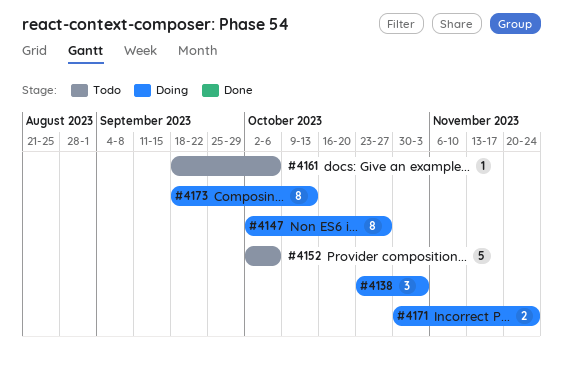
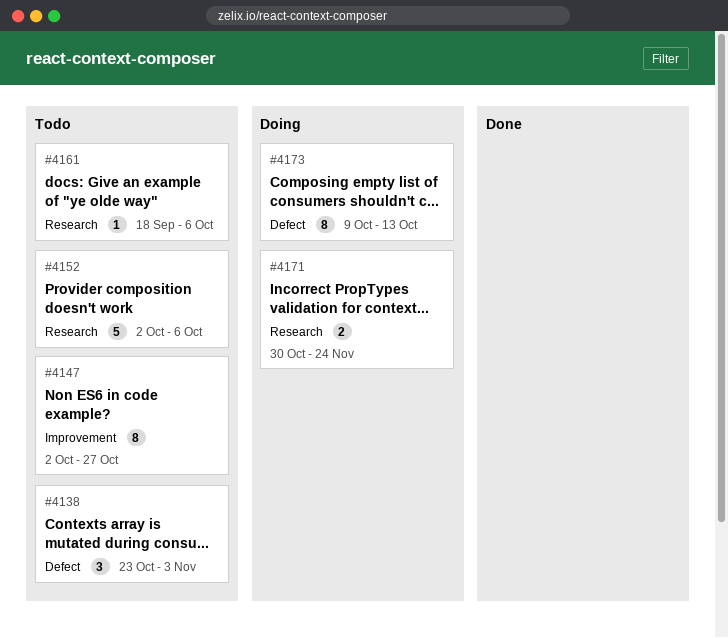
#4138, status: Doing -> Todo
#4147, status: Doing -> Todo
#4173, start: Sep 18 -> Oct 9

